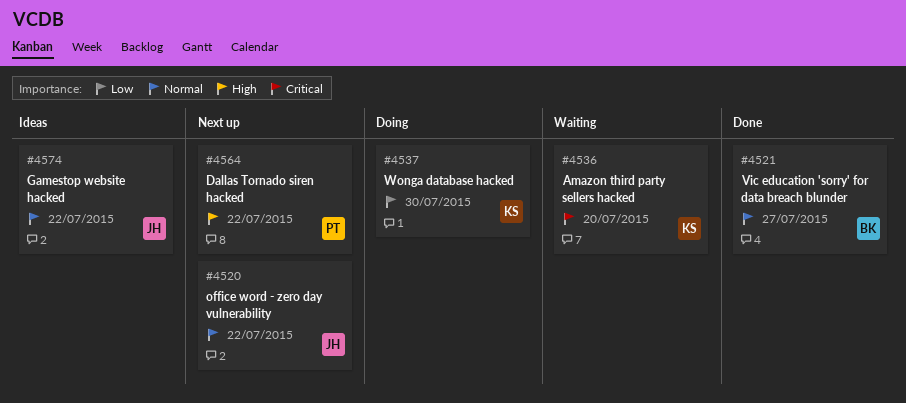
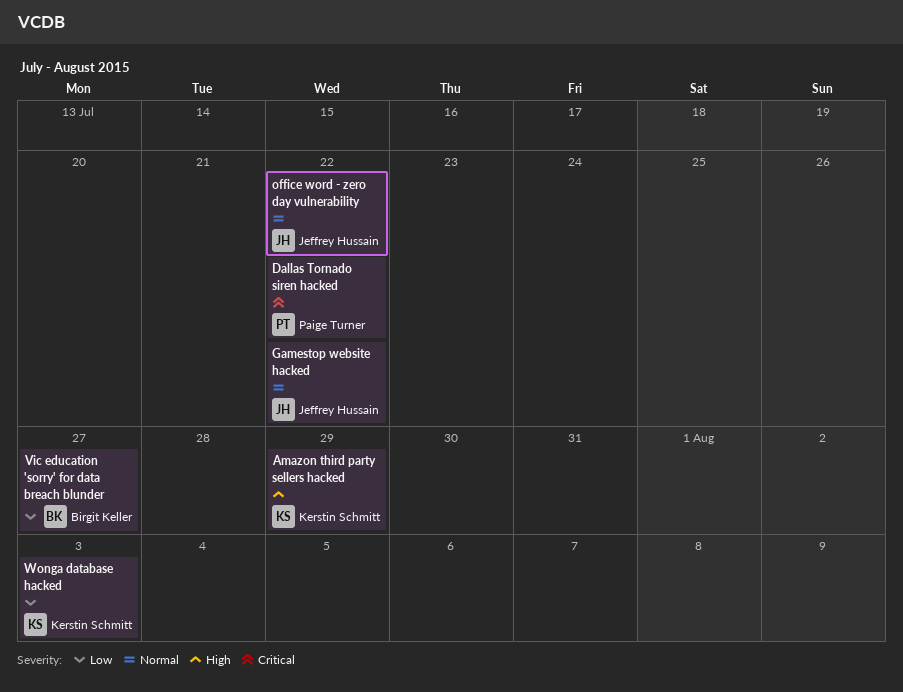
Amazon third party sellers hacked, priority: Critical -> High
Amazon third party sellers hacked, due: Jul 20 -> Jul 29
Dallas Tornado siren hacked, priority: High -> Critical
Vic education 'sorry' for data breach blunder, priority: Normal -> Low
Wonga database hacked, due: Jul 30 -> Aug 3

